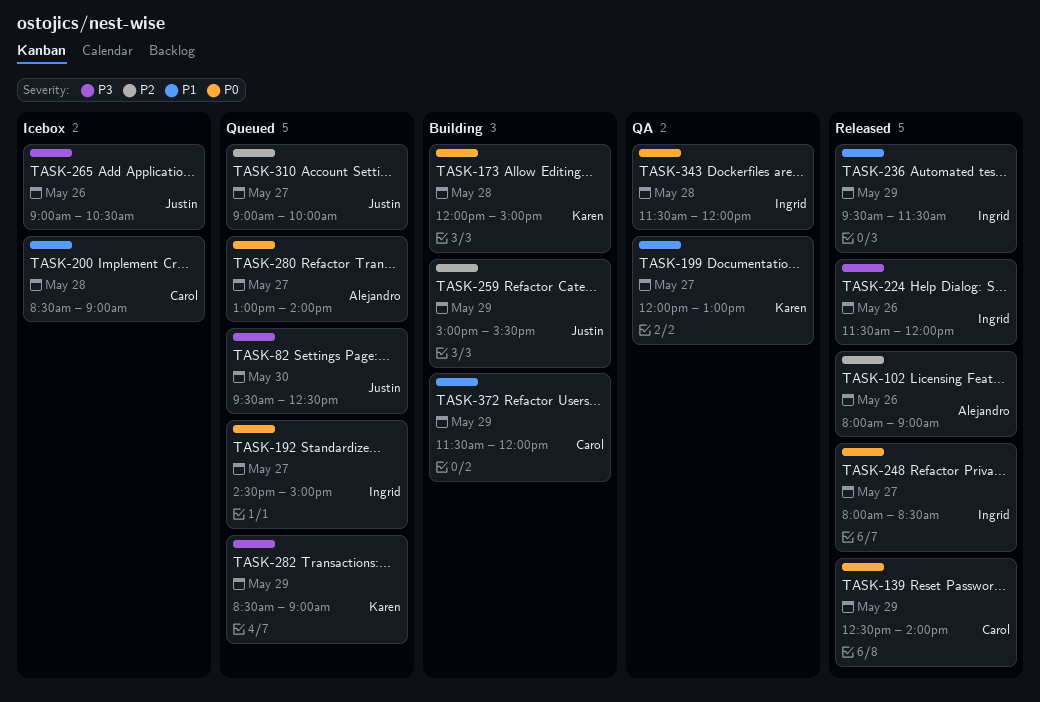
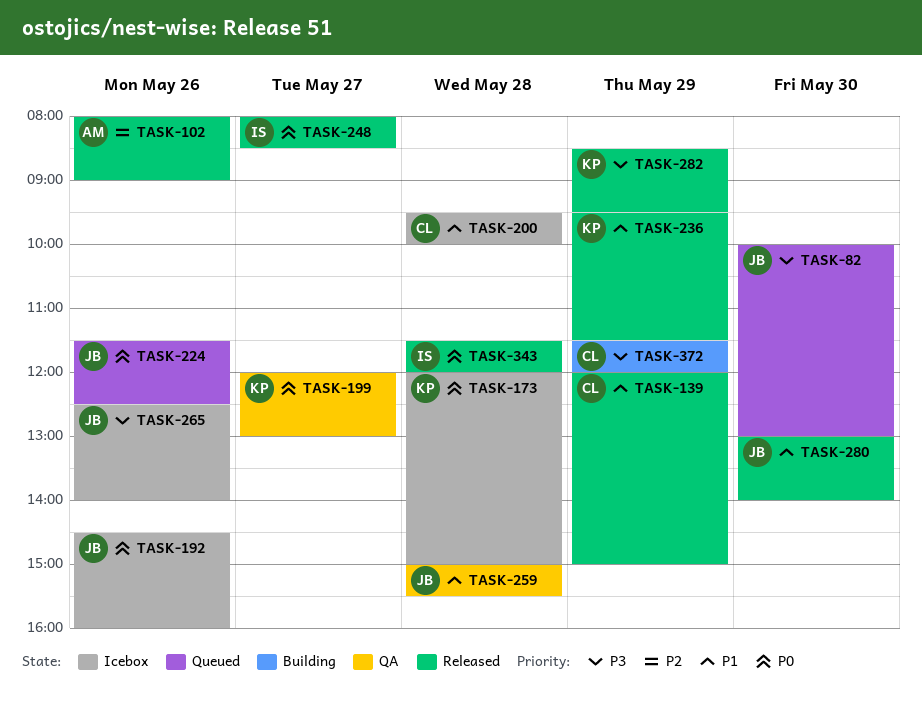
TASK-82, begins: 09:30 -> 10:00
TASK-82, ends: 12:30 -> 13:00
TASK-139, priority: P0 -> P1
TASK-139, begins: 12:30 -> 12:00
TASK-139, ends: 14:00 -> 15:00
TASK-173, status: Building -> Icebox
TASK-192, status: Queued -> Icebox
TASK-192, owner: Ingrid -> Justin
TASK-192, day: May 27 -> May 26
TASK-192, ends: 15:00 -> 16:00
TASK-199, priority: P1 -> P0
TASK-200, begins: 08:30 -> 09:30
TASK-200, ends: 09:00 -> 10:00
TASK-224, status: Released -> Queued
TASK-224, owner: Ingrid -> Justin
TASK-224, priority: P3 -> P0
TASK-224, ends: 12:00 -> 12:30
TASK-236, owner: Ingrid -> Karen
TASK-259, status: Building -> QA
TASK-259, priority: P2 -> P1
TASK-259, day: May 29 -> May 28
TASK-265, begins: 09:00 -> 12:30
TASK-265, ends: 10:30 -> 14:00
TASK-280, status: Queued -> Released
TASK-280, owner: Alejandro -> Justin
TASK-280, priority: P0 -> P1
TASK-280, day: May 27 -> May 30
TASK-282, status: Queued -> Released
TASK-282, ends: 09:00 -> 09:30
TASK-310: present -> none
TASK-343, status: QA -> Released
TASK-372, priority: P1 -> P3

